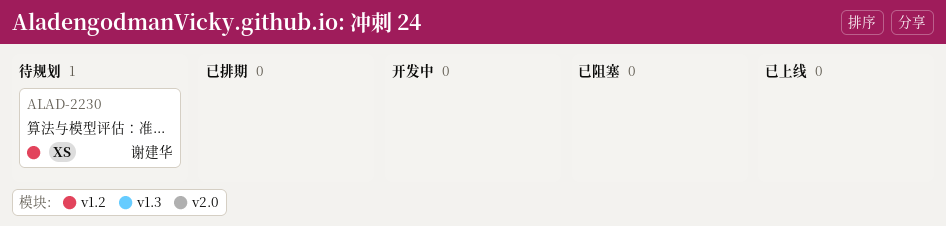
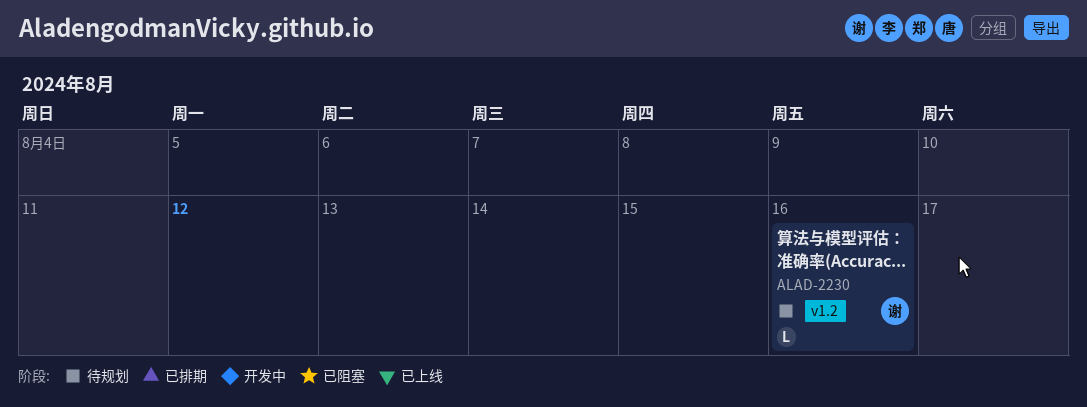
ALAD-2230, estimate: XS -> L

